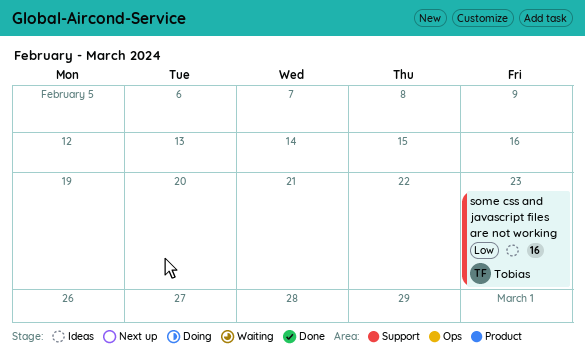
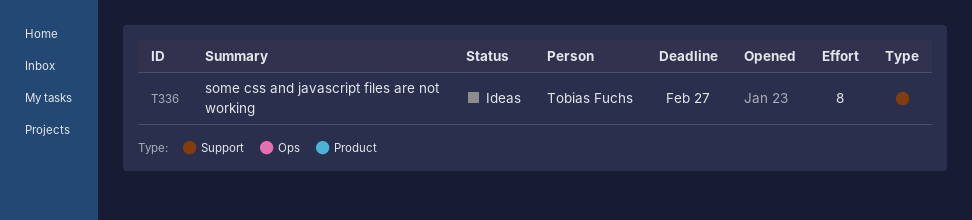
some css and javascript files are not working, estimate: 16 -> 8
some css and javascript files are not working, due: Feb 23 -> Feb 27

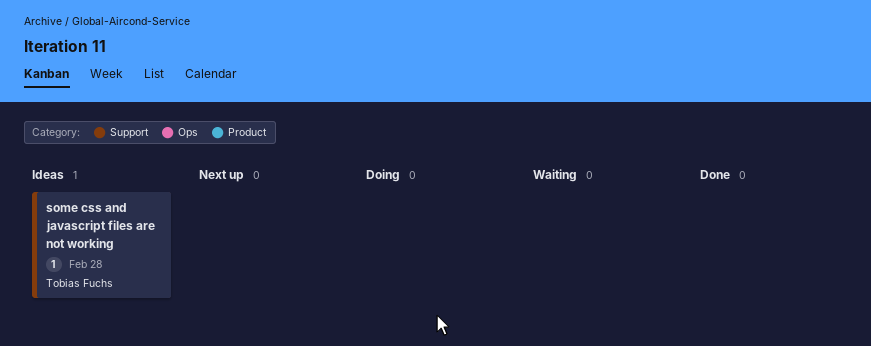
some css and javascript files are not working, estimate: 8 -> 1
some css and javascript files are not working, due: Feb 27 -> Feb 28

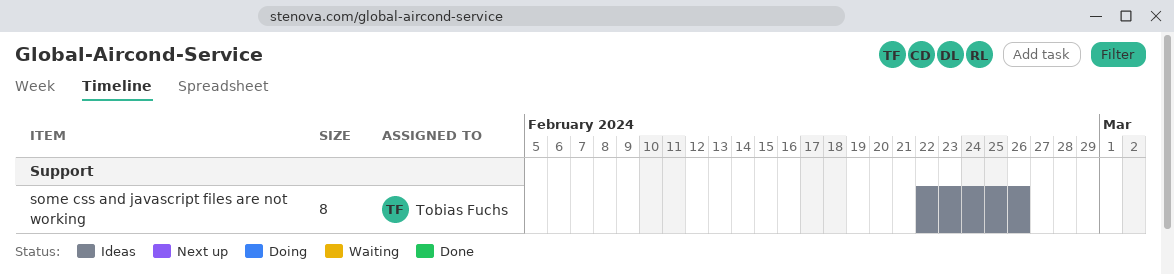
some css and javascript files are not working, estimate: 1 -> 8
some css and javascript files are not working, due: Feb 28 -> Feb 26

